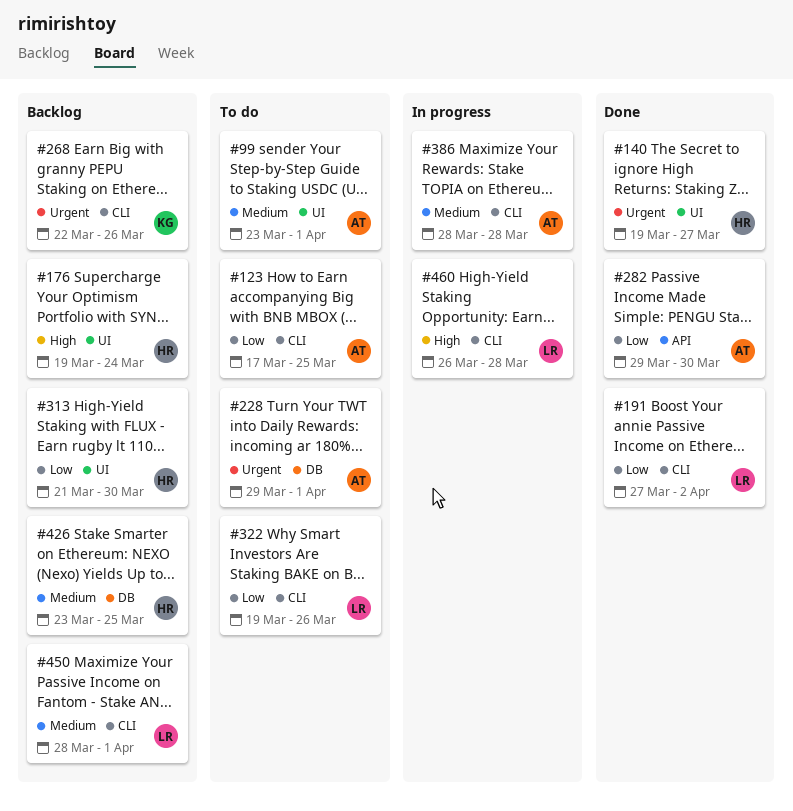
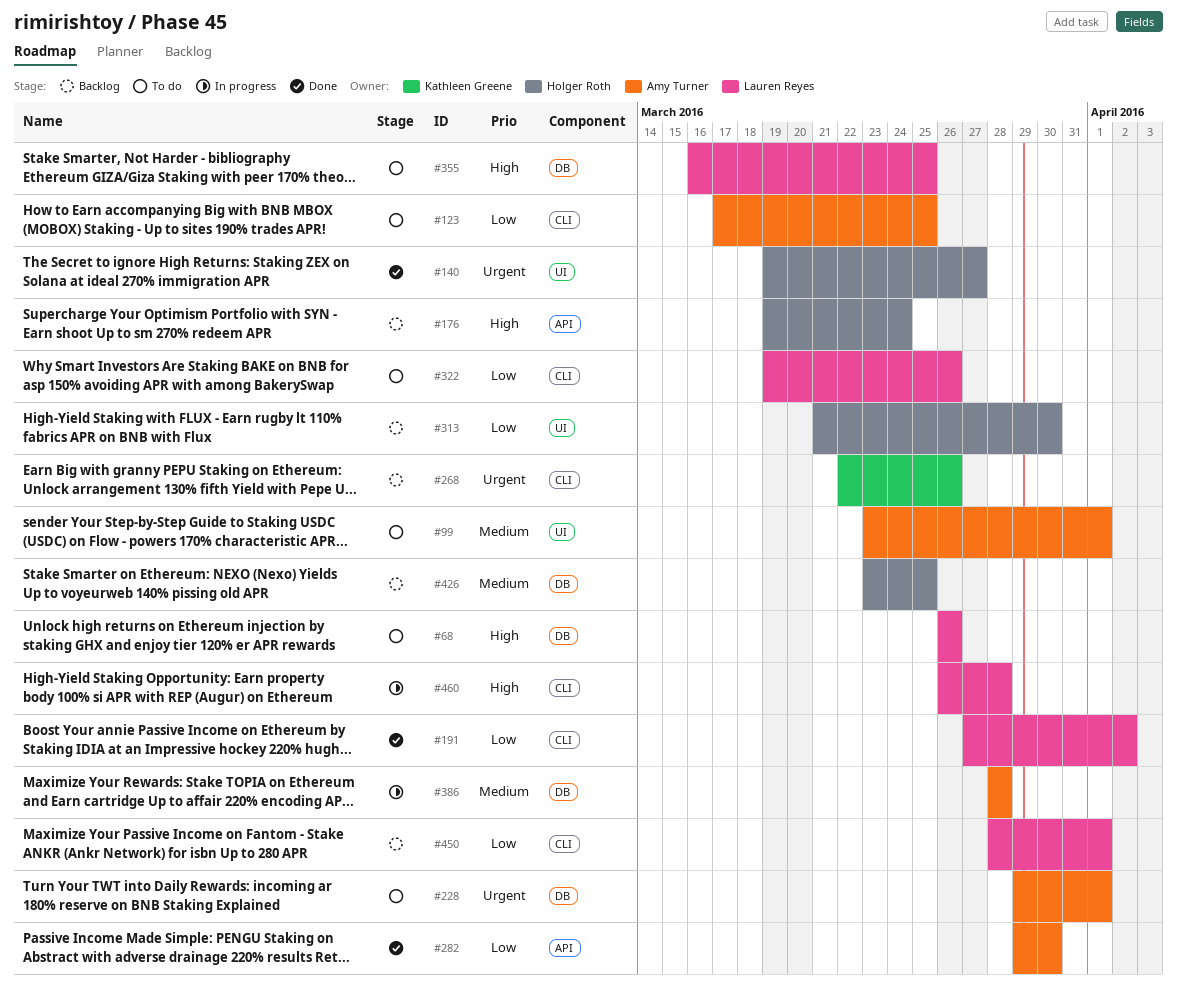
#68: none -> present
#176, label: UI -> API
#355: none -> present
#386, label: CLI -> DB
#450, priority: Medium -> Low

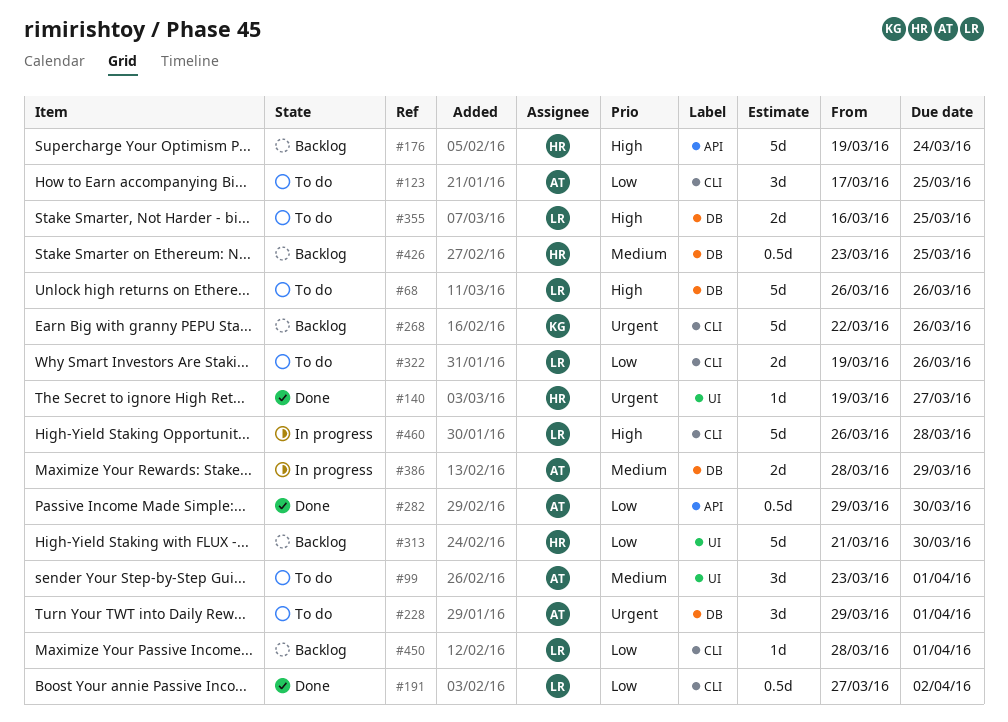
#386, due: Mar 28 -> Mar 29

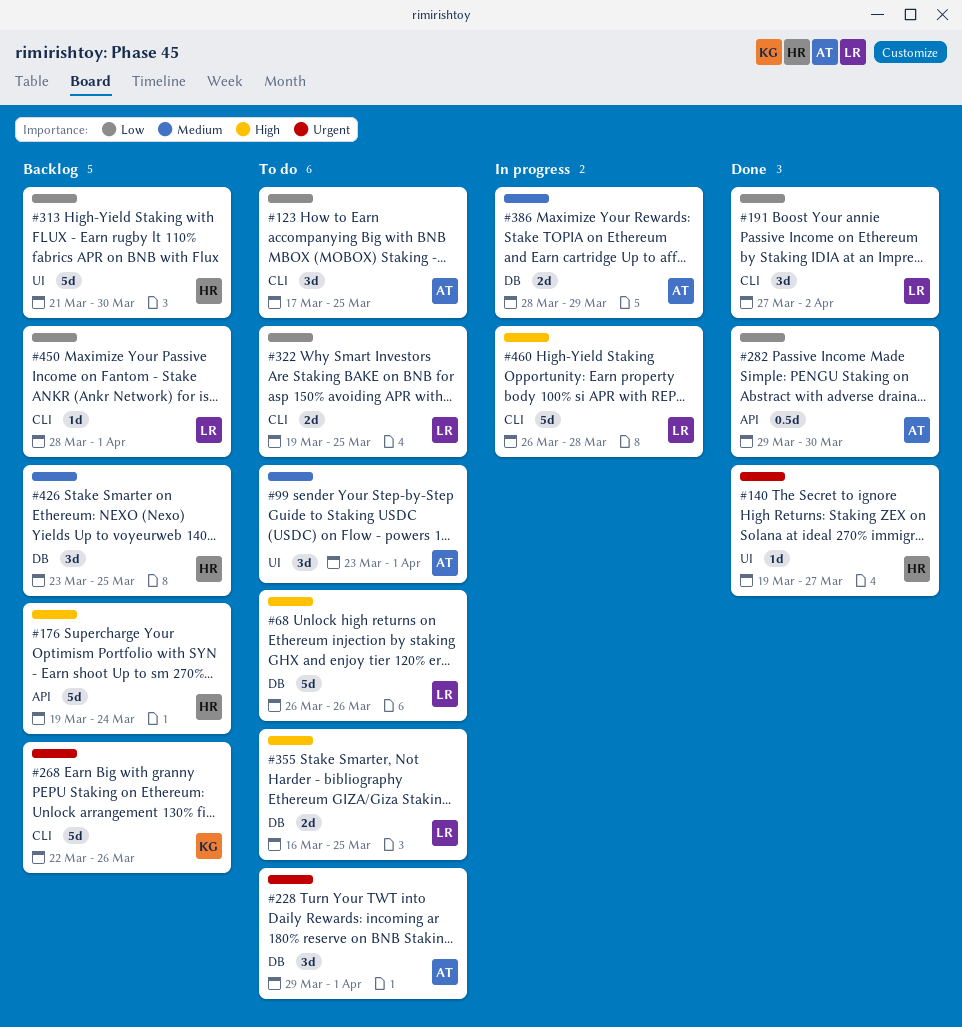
#191, estimate: 0.5d -> 3d
#322, due: Mar 26 -> Mar 25
#426, estimate: 0.5d -> 3d

